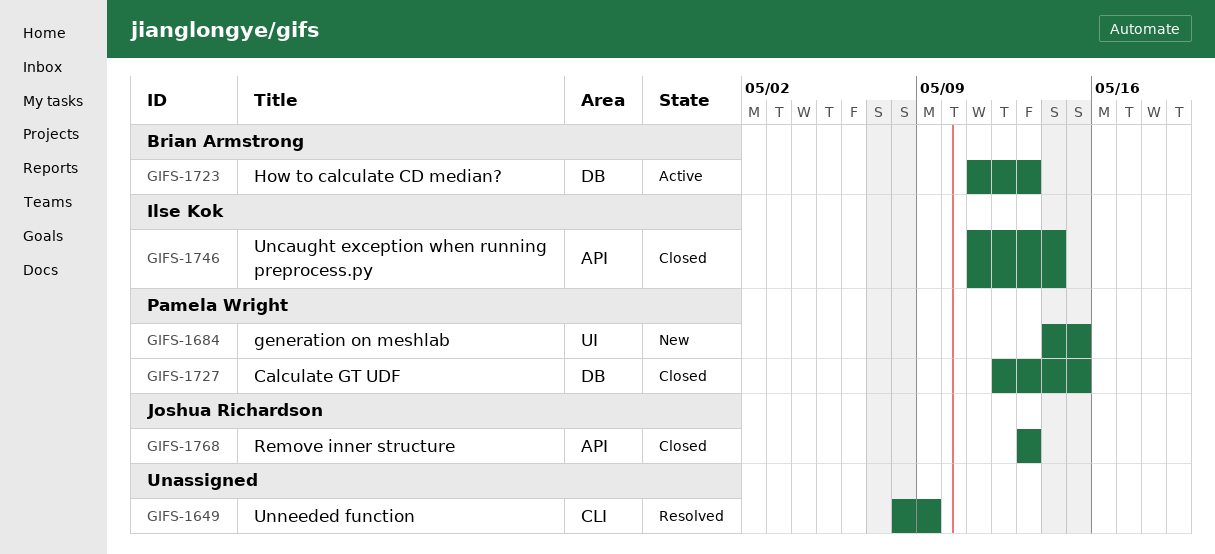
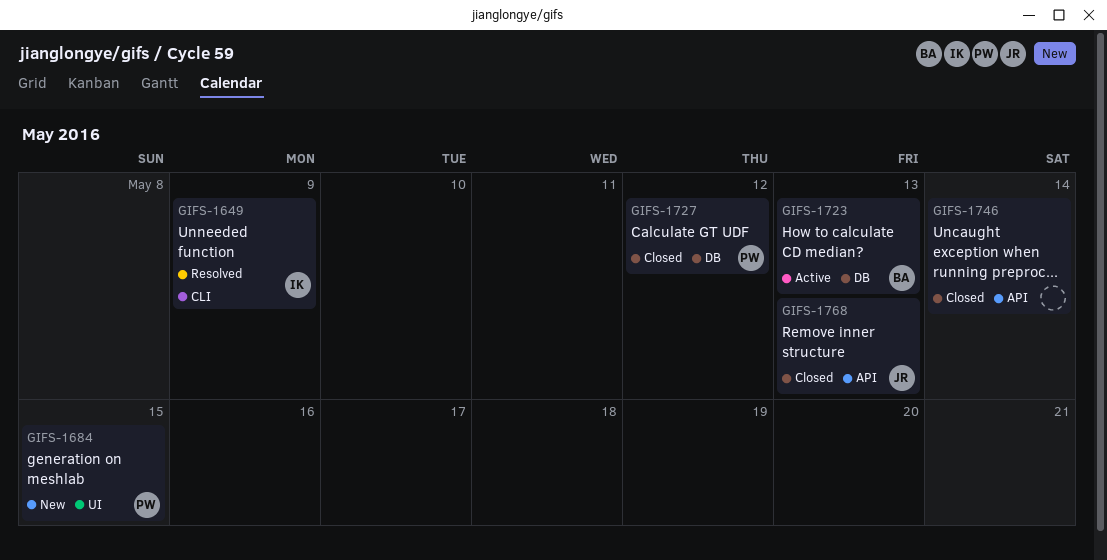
GIFS-1649, owner: none -> Ilse Kok
GIFS-1727, due: May 15 -> May 12
GIFS-1746, owner: Ilse Kok -> none

